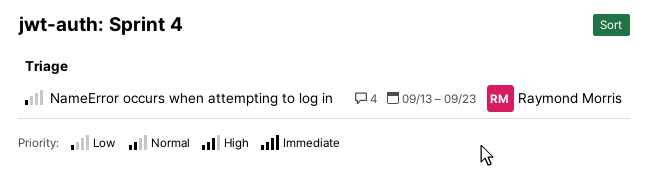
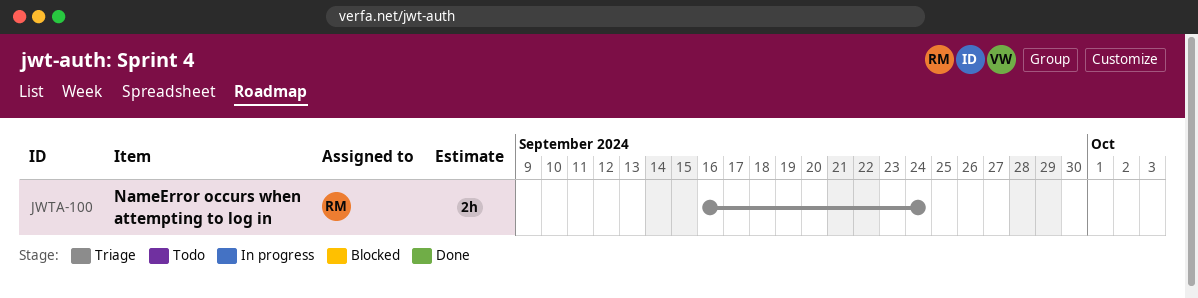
NameError occurs when attempting to log in, start: Sep 13 -> Sep 16
NameError occurs when attempting to log in, due: Sep 23 -> Sep 24

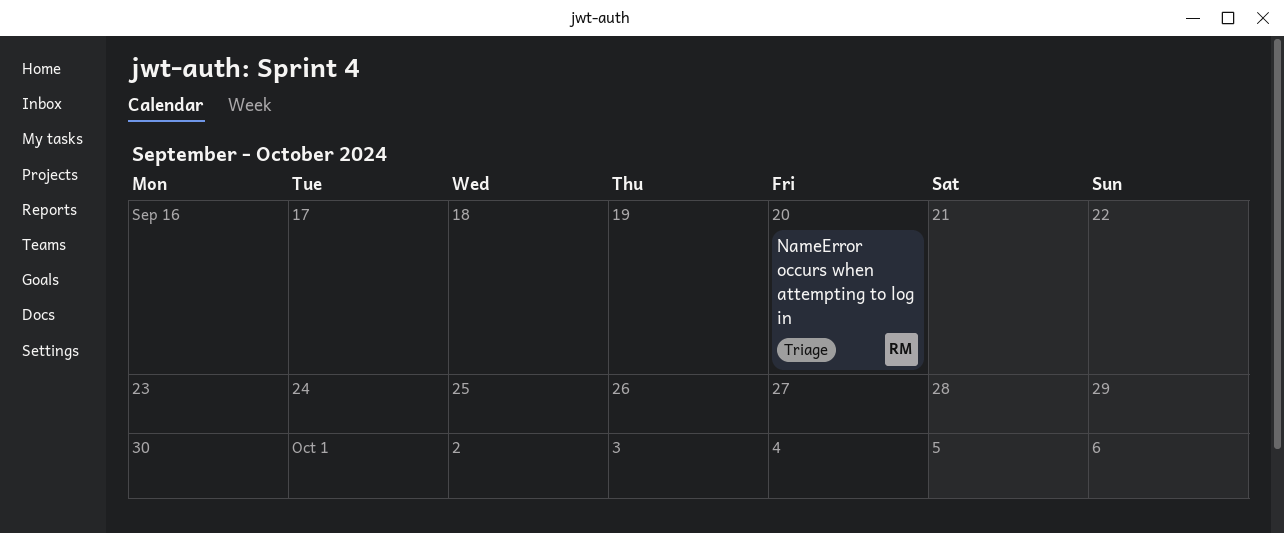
NameError occurs when attempting to log in, due: Sep 24 -> Sep 20

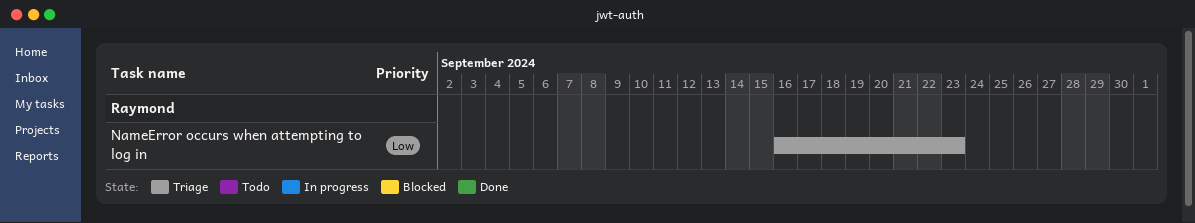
NameError occurs when attempting to log in, due: Sep 20 -> Sep 23

